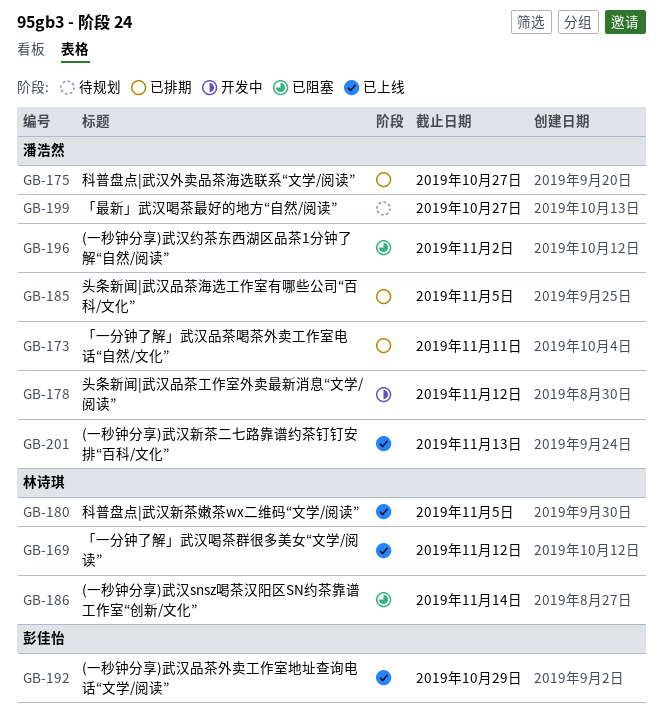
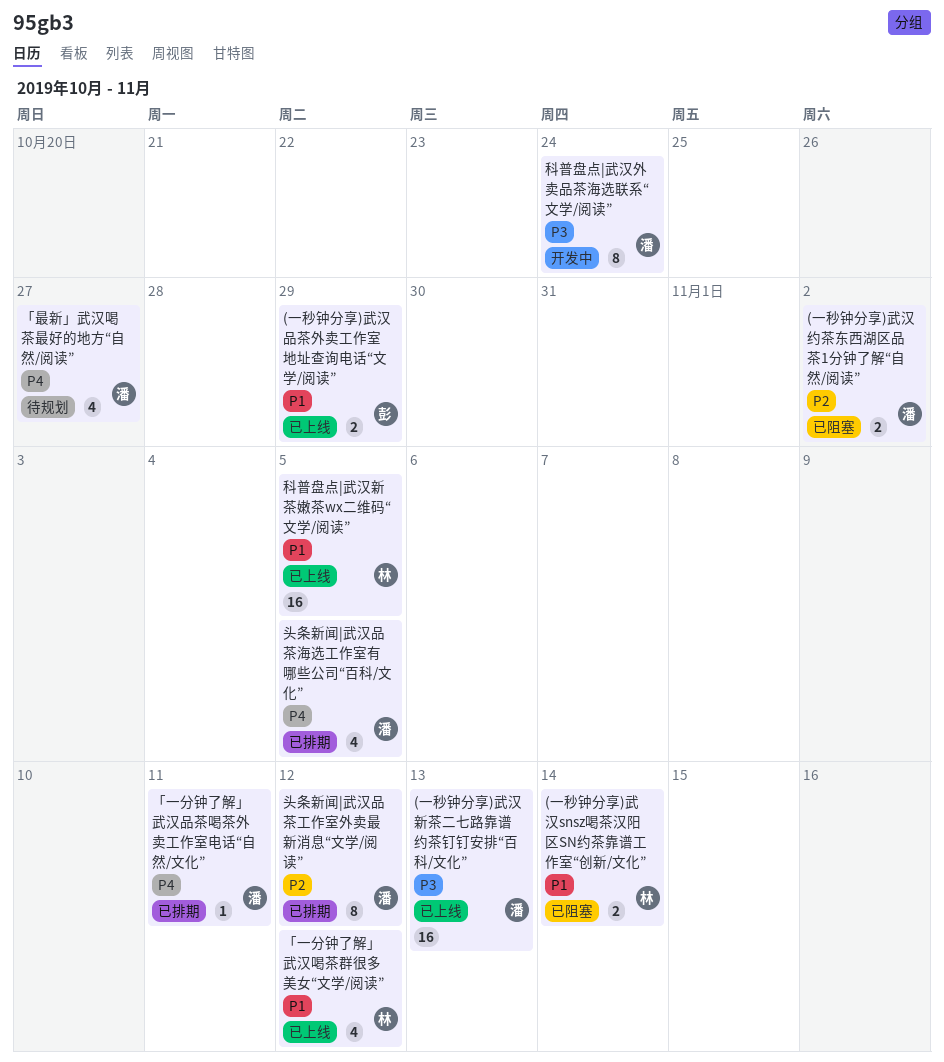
头条新闻|武汉品茶工作室外卖最新消息“文学/阅读”, status: 开发中 -> 已排期
科普盘点|武汉外卖品茶海选联系“文学/阅读”, status: 已排期 -> 开发中
科普盘点|武汉外卖品茶海选联系“文学/阅读”, due: Oct 27 -> Oct 24

